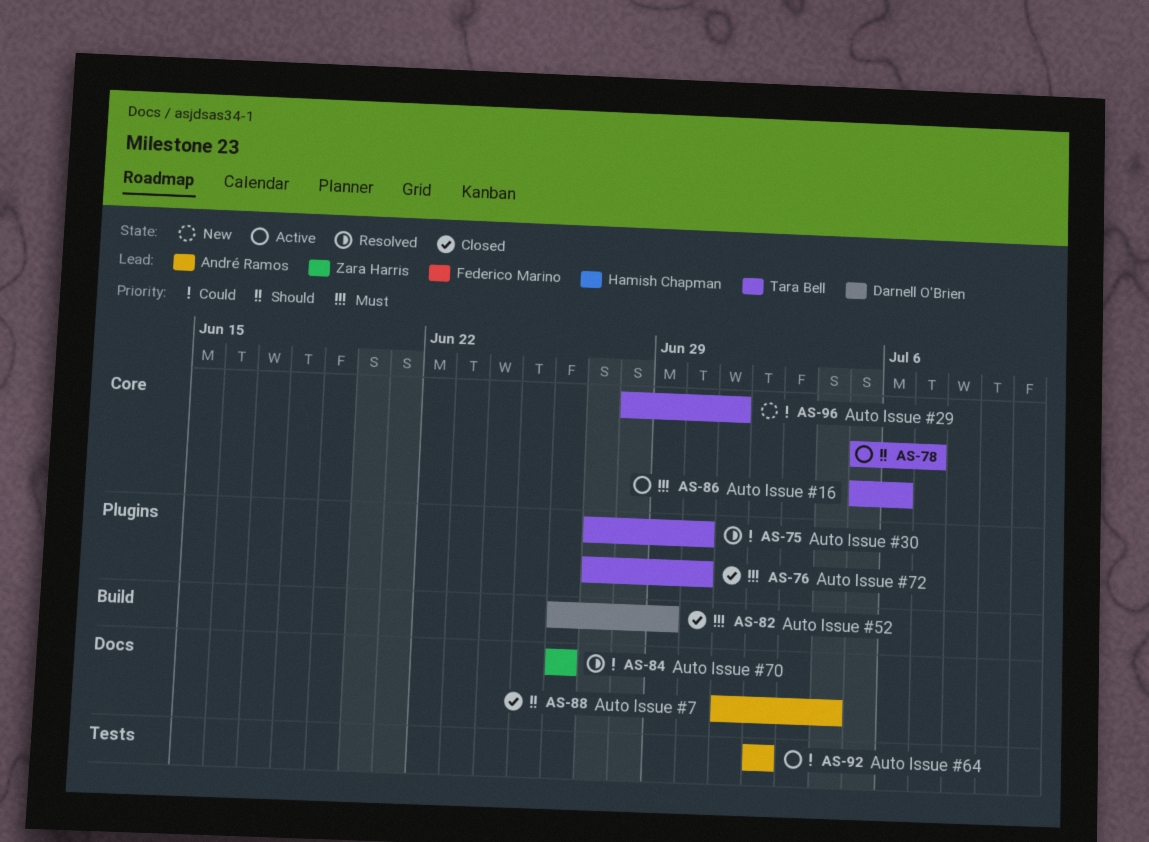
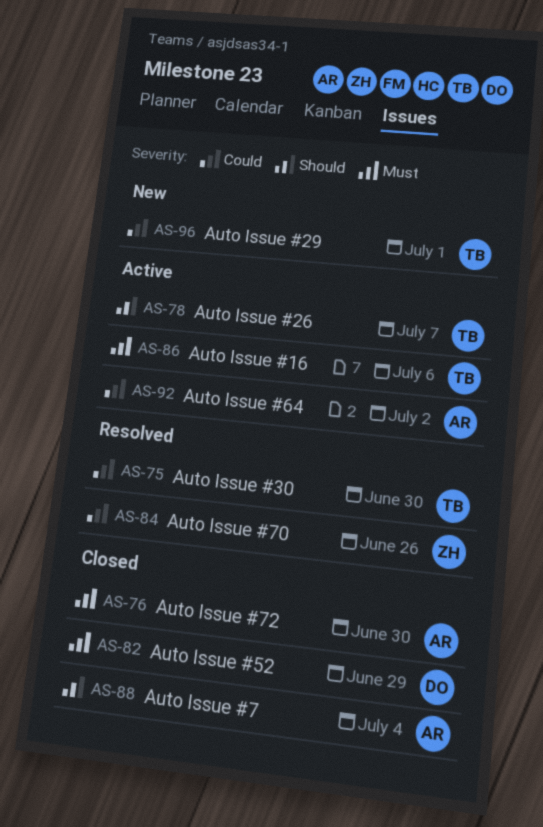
AS-76, owner: Tara Bell -> André Ramos

